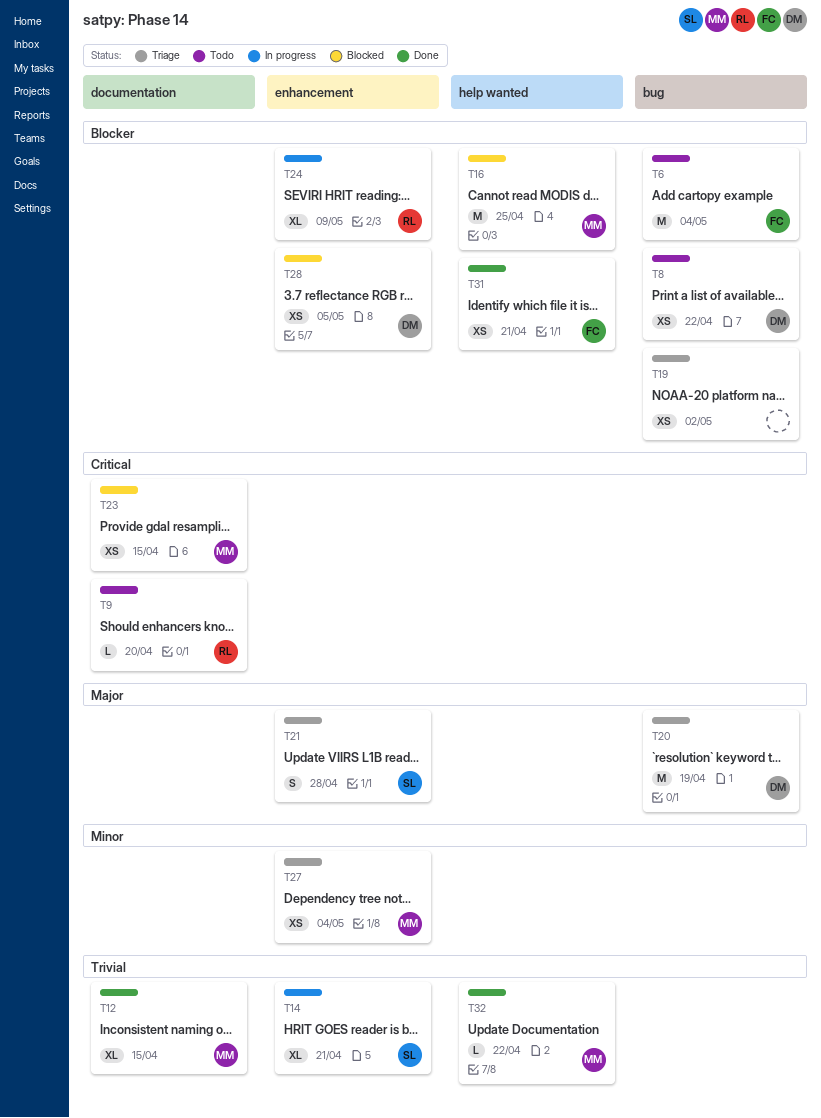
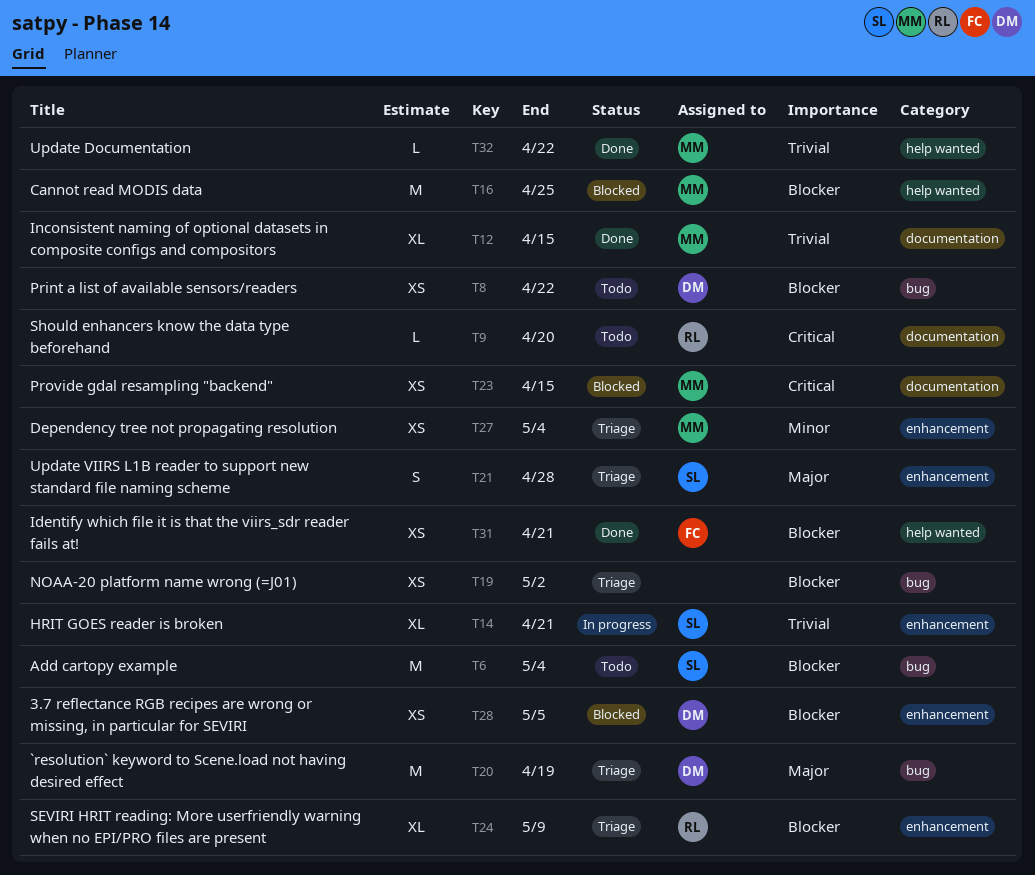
T6, owner: FC -> SL
T24, status: In progress -> Triage

